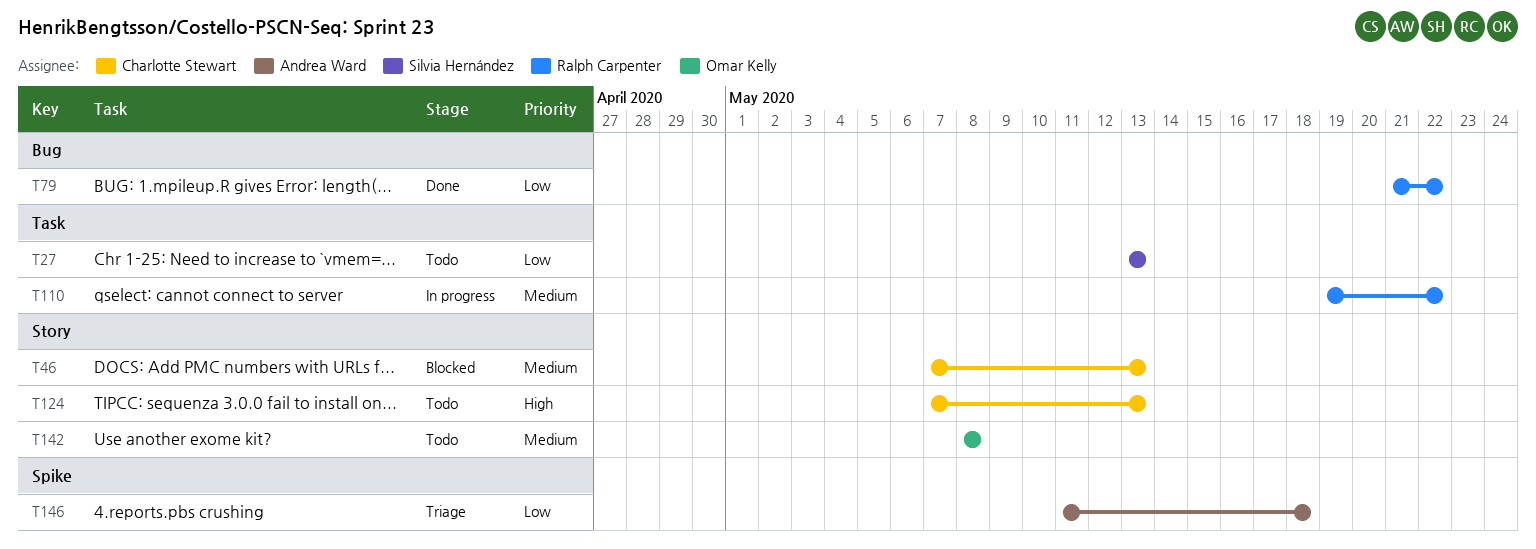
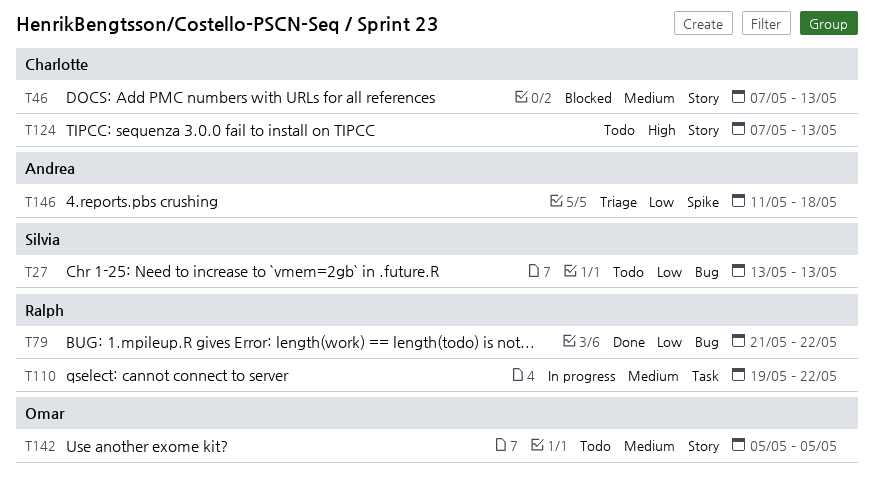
T27, label: Task -> Bug
T142, start: May 8 -> May 5
T142, due: May 8 -> May 5

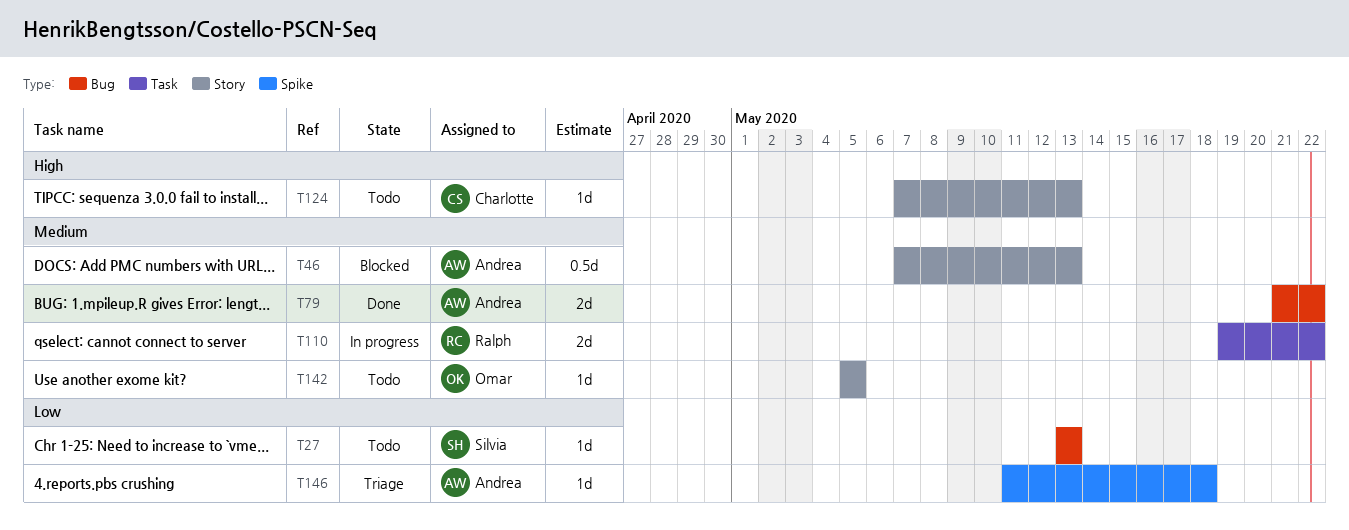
T46, owner: Charlotte -> Andrea
T79, owner: Ralph -> Andrea
T79, priority: Low -> Medium

